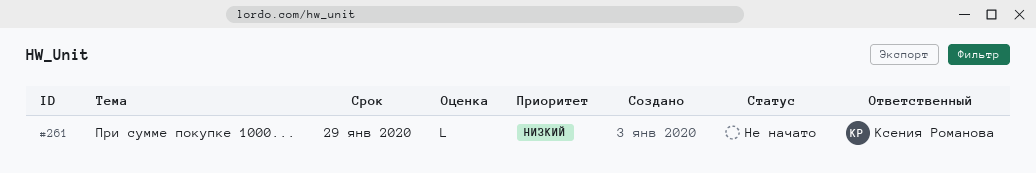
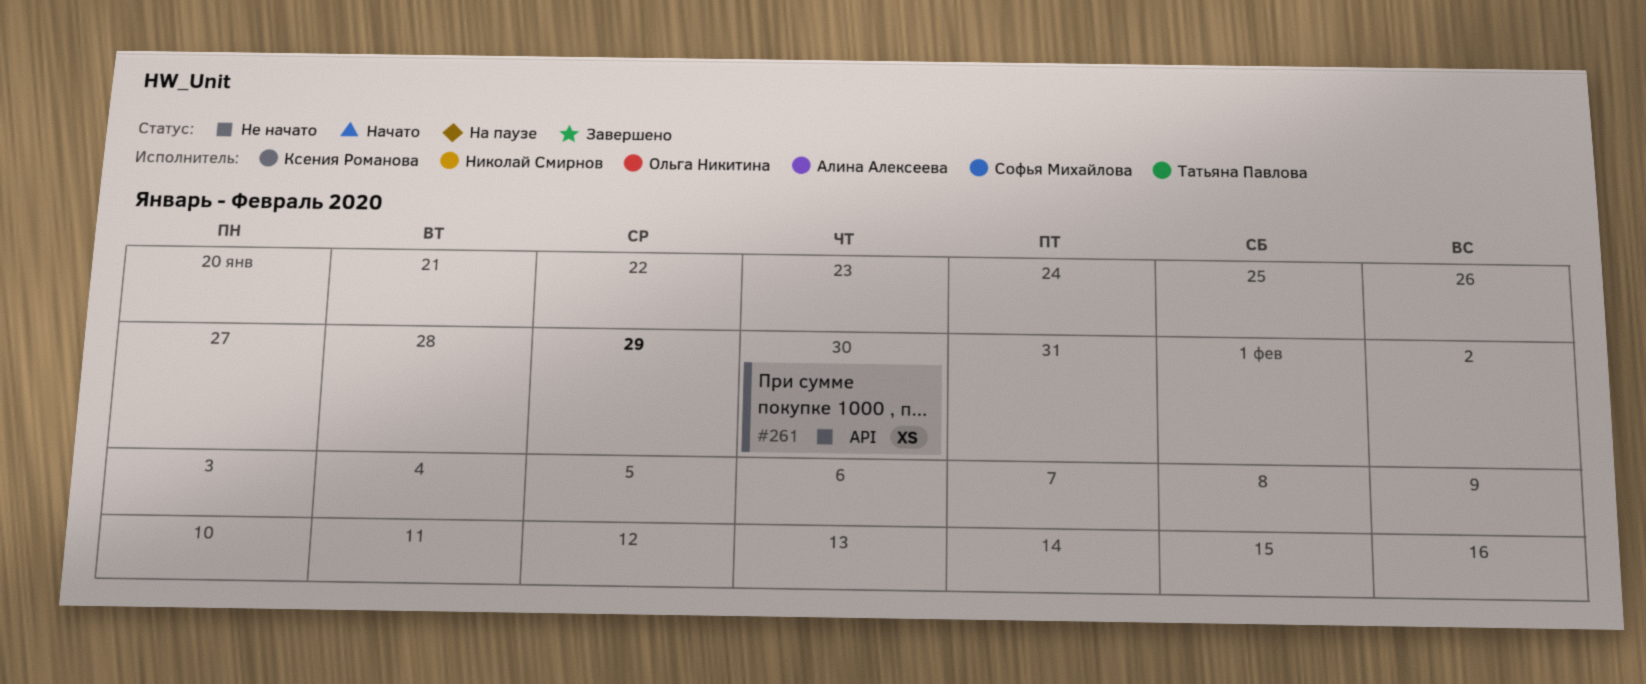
#261, estimate: L -> XS
#261, due: Jan 29 -> Jan 30

